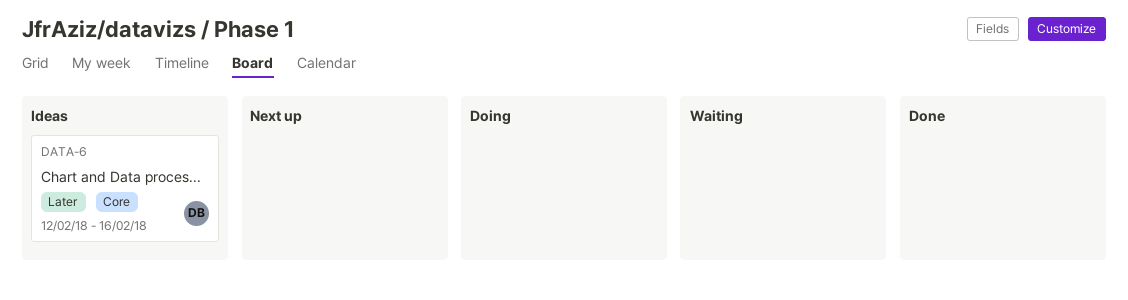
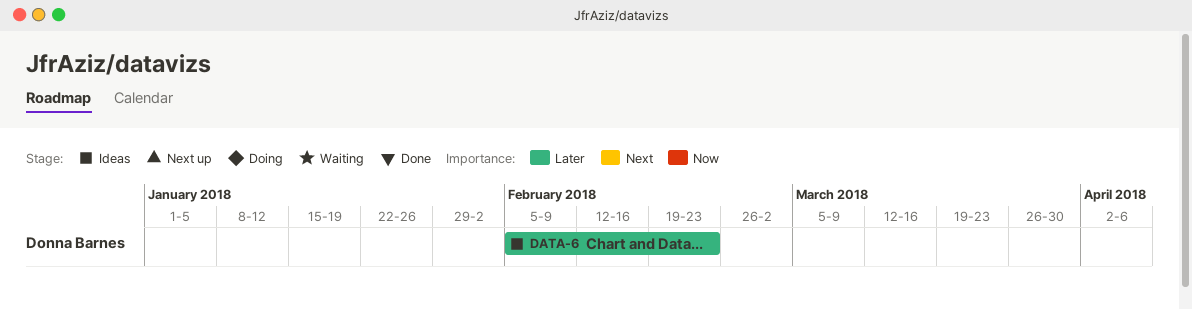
DATA-6, start: Feb 12 -> Feb 5
DATA-6, due: Feb 16 -> Feb 23

